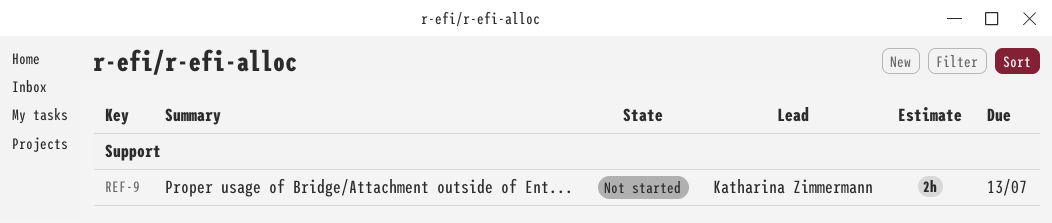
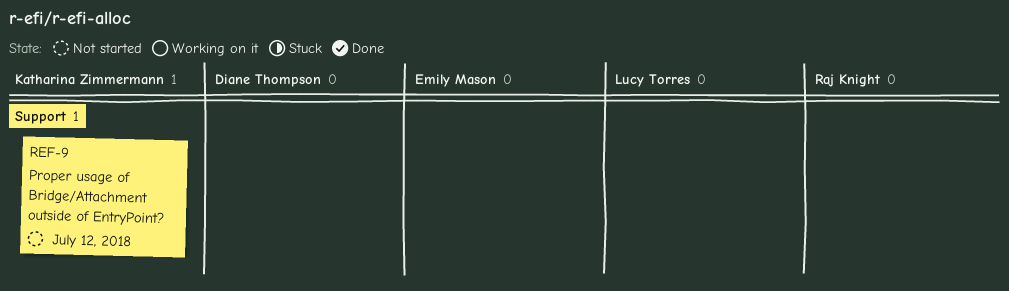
REF-9, due: Jul 13 -> Jul 12

